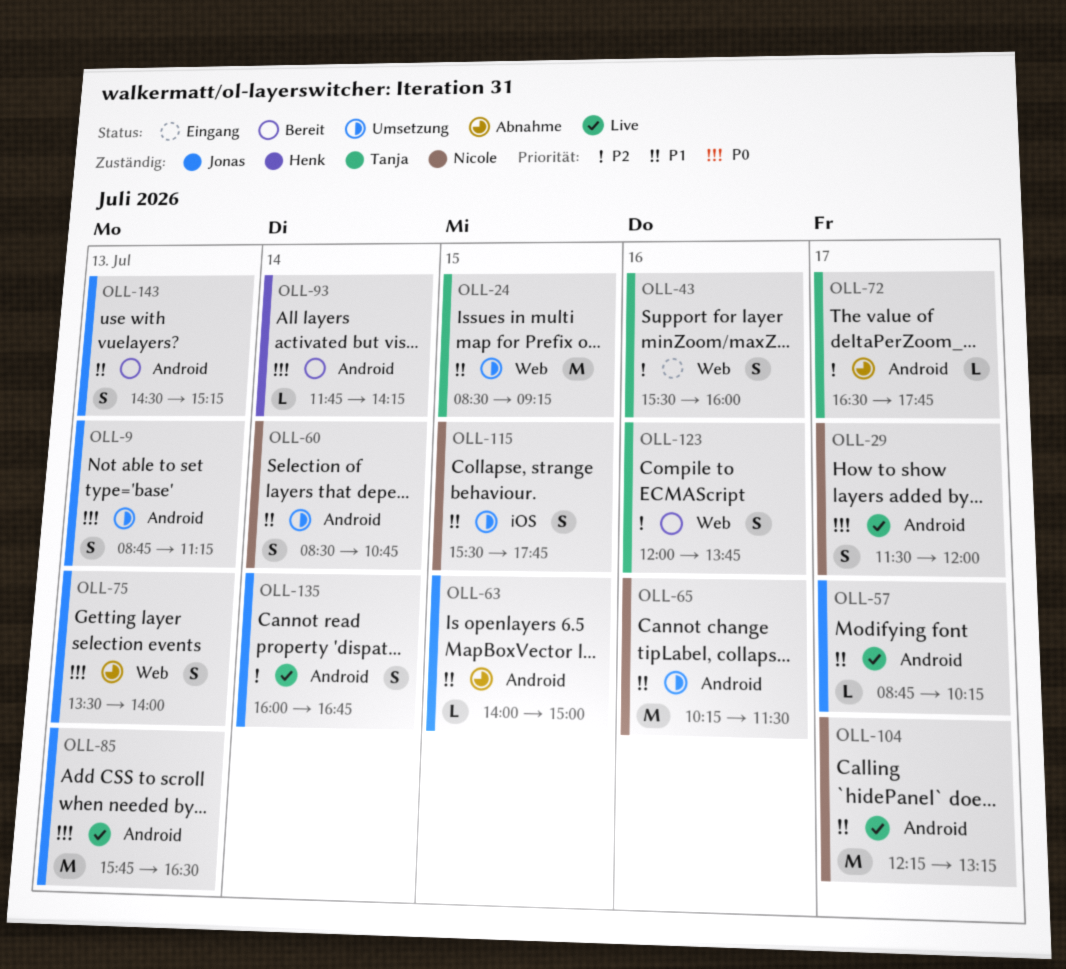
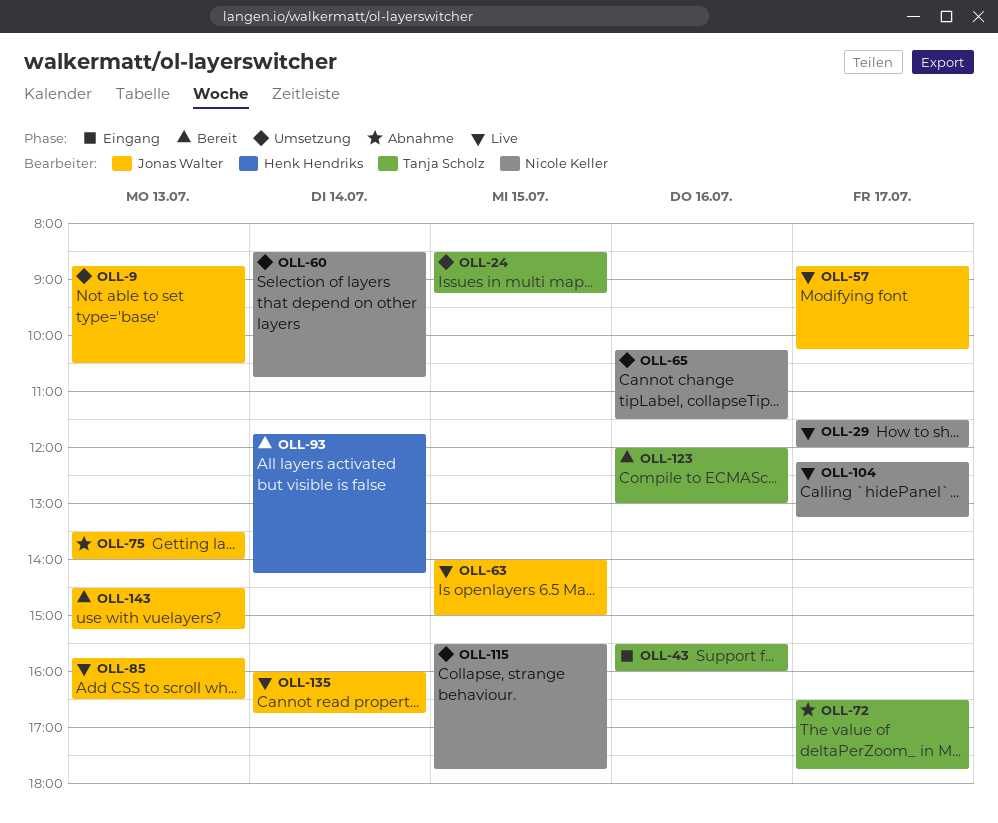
OLL-9, ends: 11:15 -> 10:30
OLL-63, status: Abnahme -> Live
OLL-123, ends: 13:45 -> 13:00

